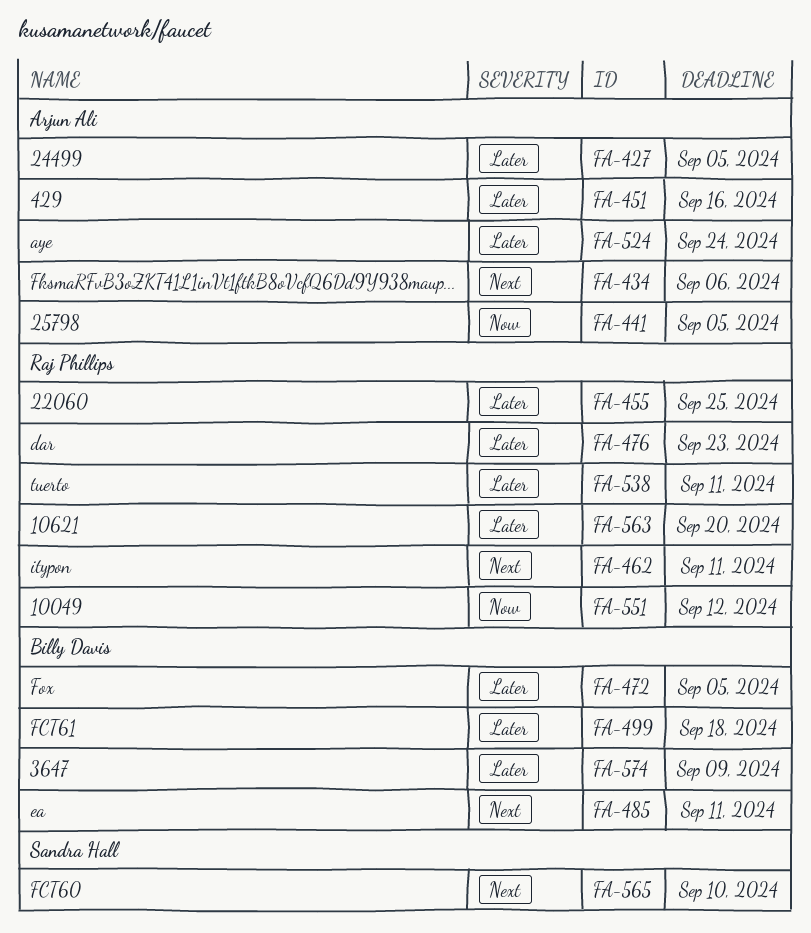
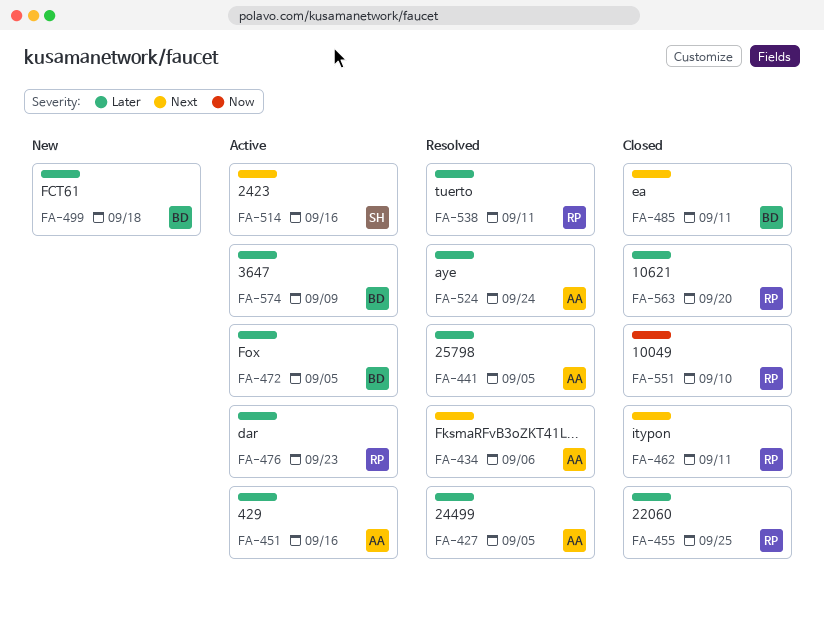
FA-441, priority: Now -> Later
FA-514: none -> present
FA-551, due: Sep 12 -> Sep 10
FA-565: present -> none

